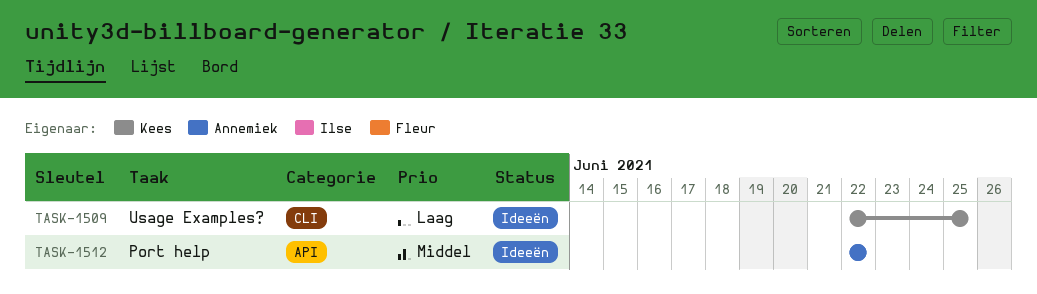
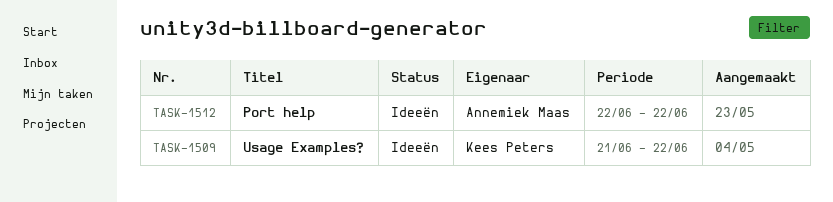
TASK-1509, start: Jun 22 -> Jun 21
TASK-1509, due: Jun 25 -> Jun 22

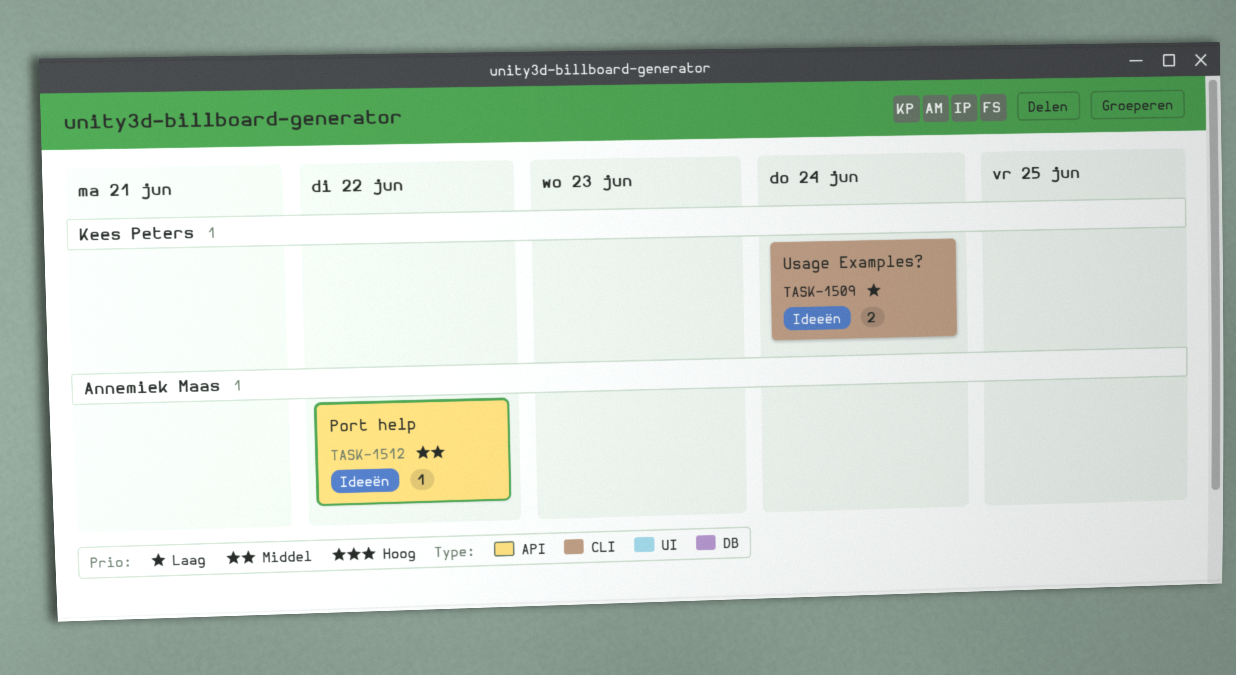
TASK-1509, due: Jun 22 -> Jun 24

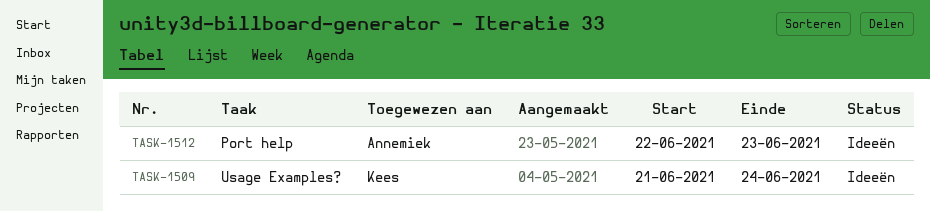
TASK-1512, due: Jun 22 -> Jun 23

